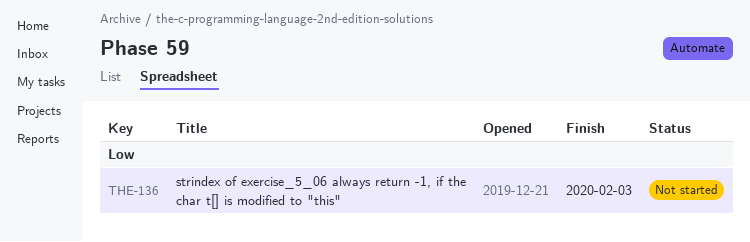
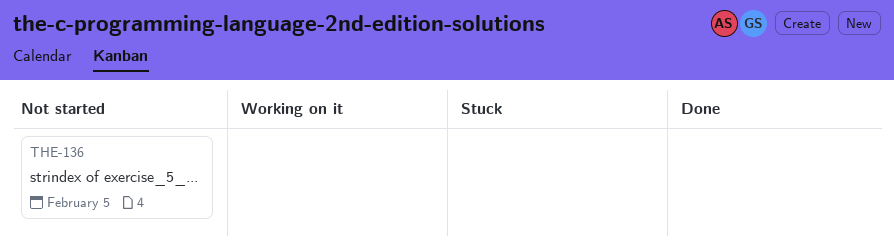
THE-136, due: Feb 3 -> Feb 5

